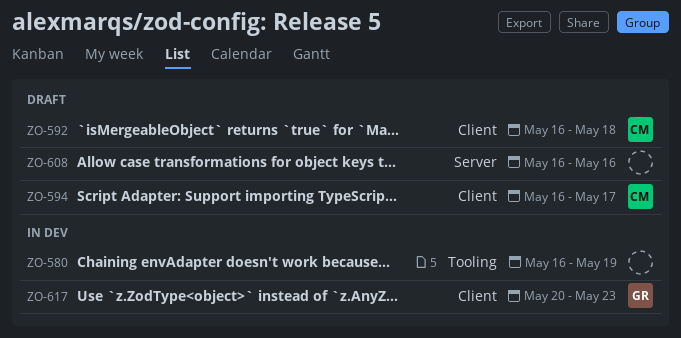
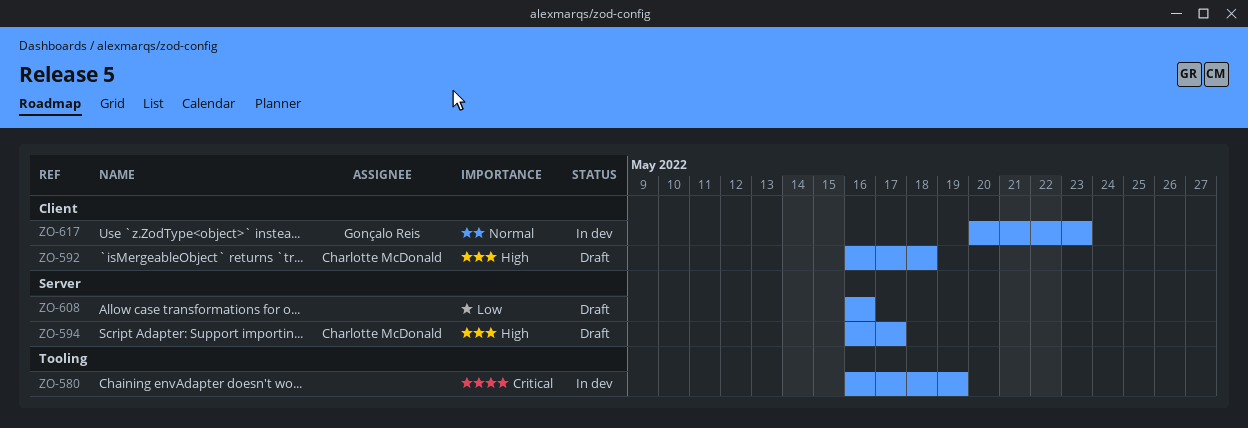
ZO-594, label: Client -> Server

